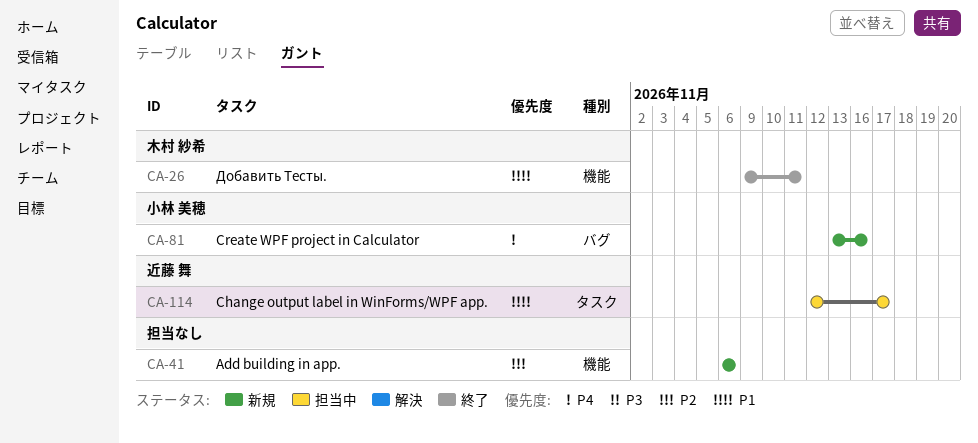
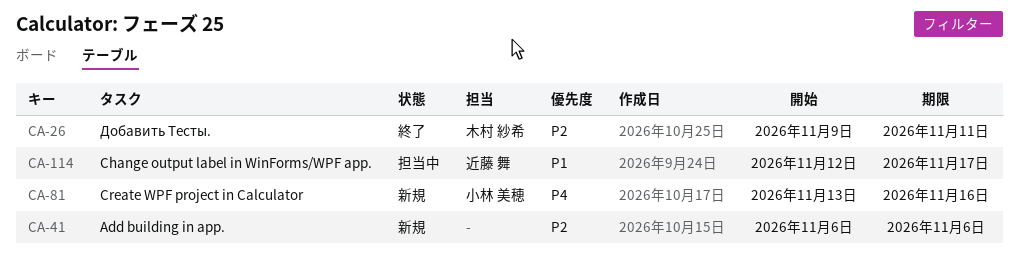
CA-26, priority: P1 -> P2

